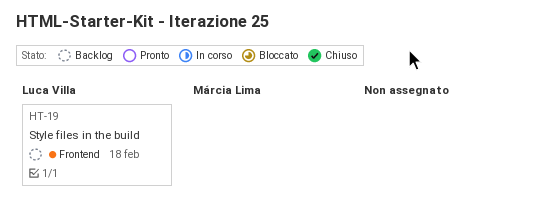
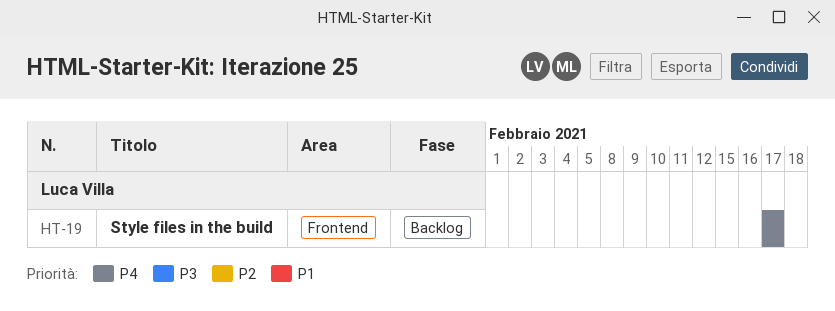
HT-19, due: Feb 18 -> Feb 17

